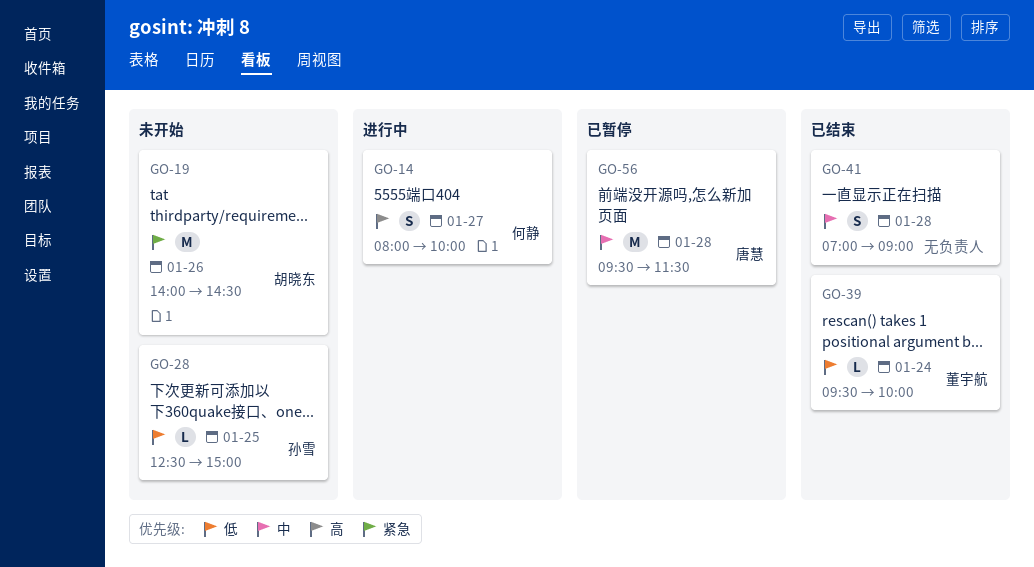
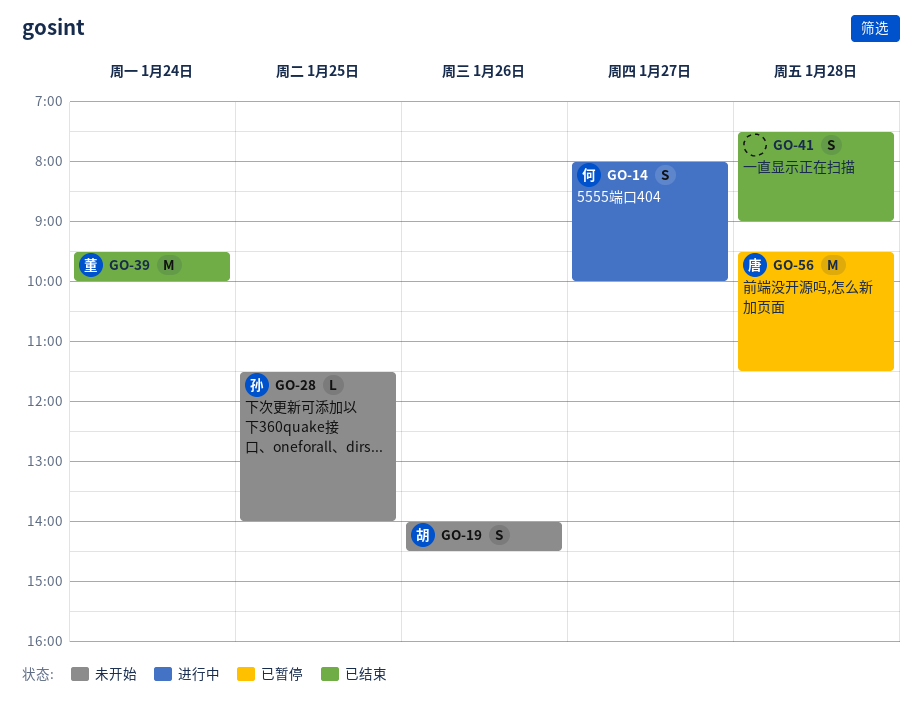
GO-19, estimate: M -> S
GO-28, begins: 12:30 -> 11:30
GO-28, ends: 15:00 -> 14:00
GO-39, estimate: L -> M
GO-41, begins: 07:00 -> 07:30

